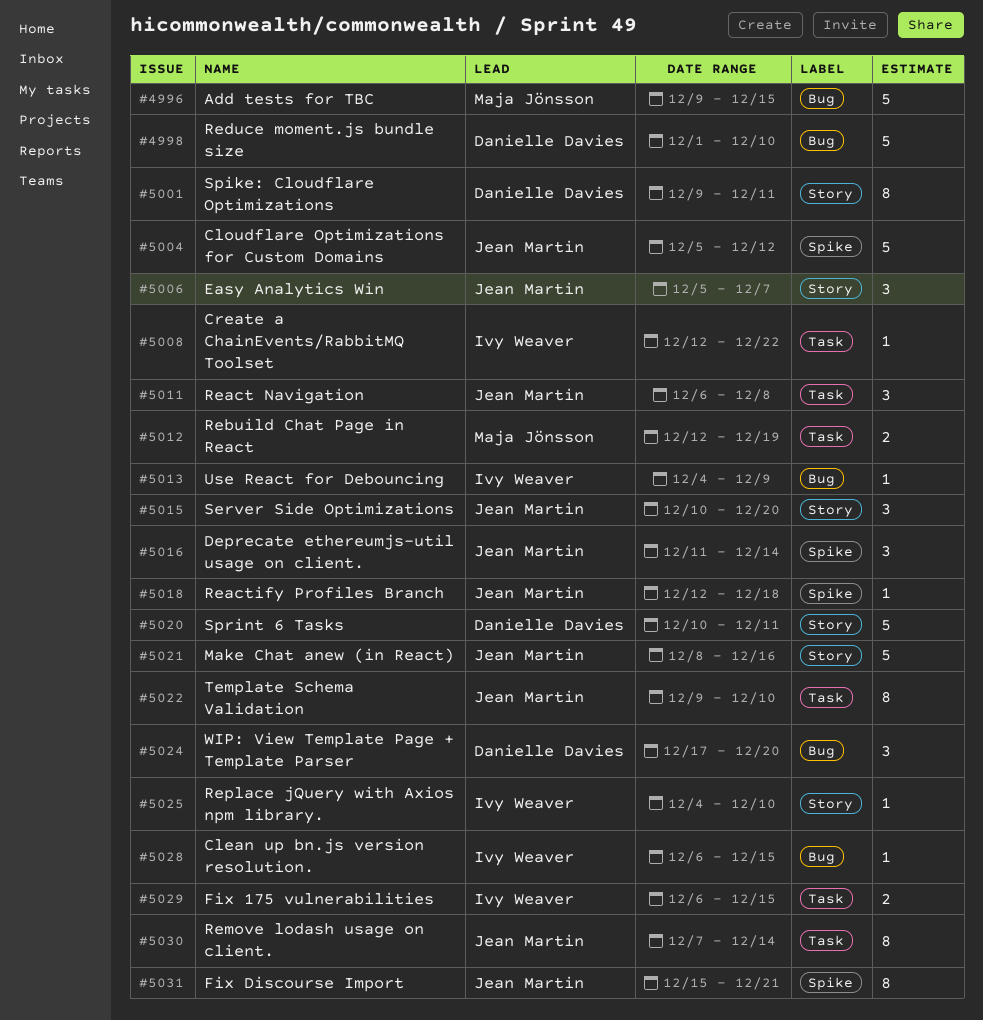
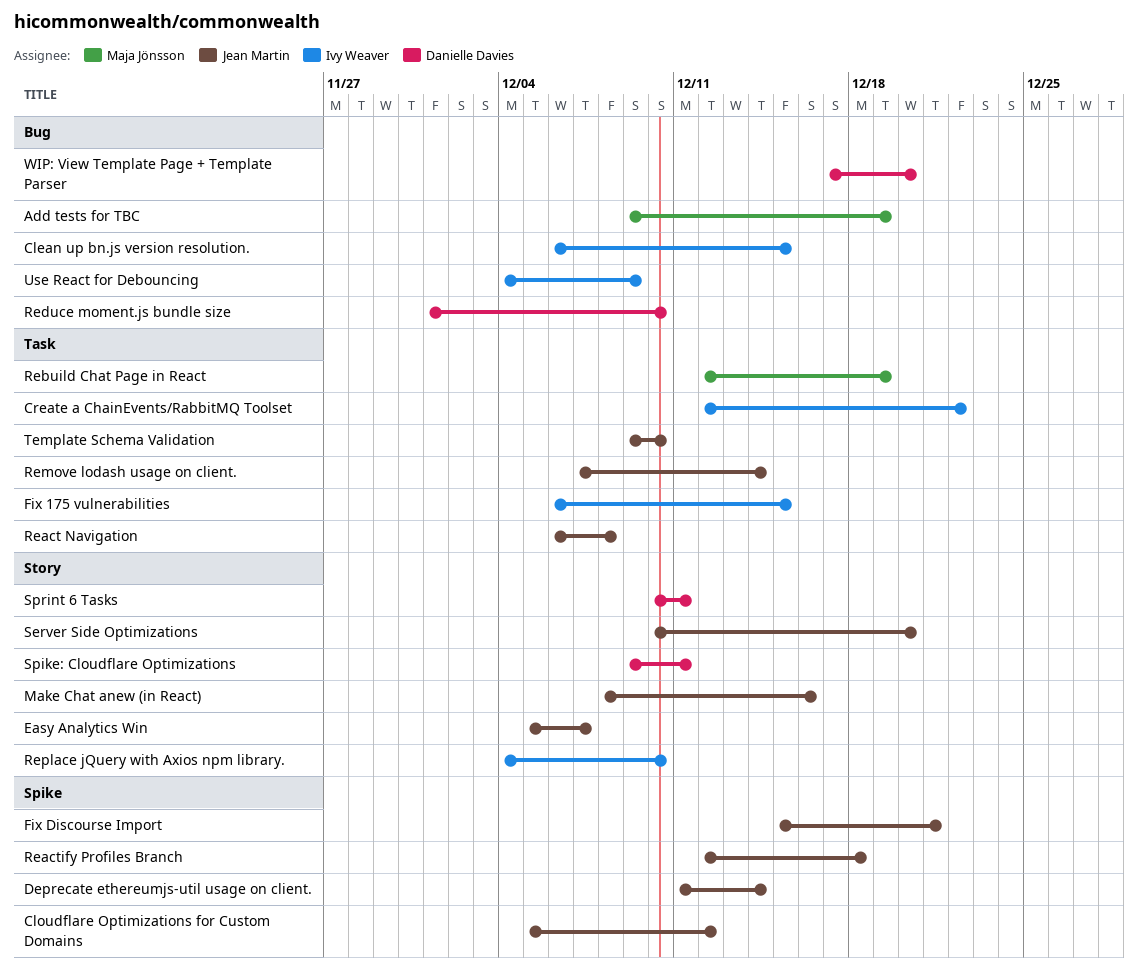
Add tests for TBC, due: Dec 15 -> Dec 19

